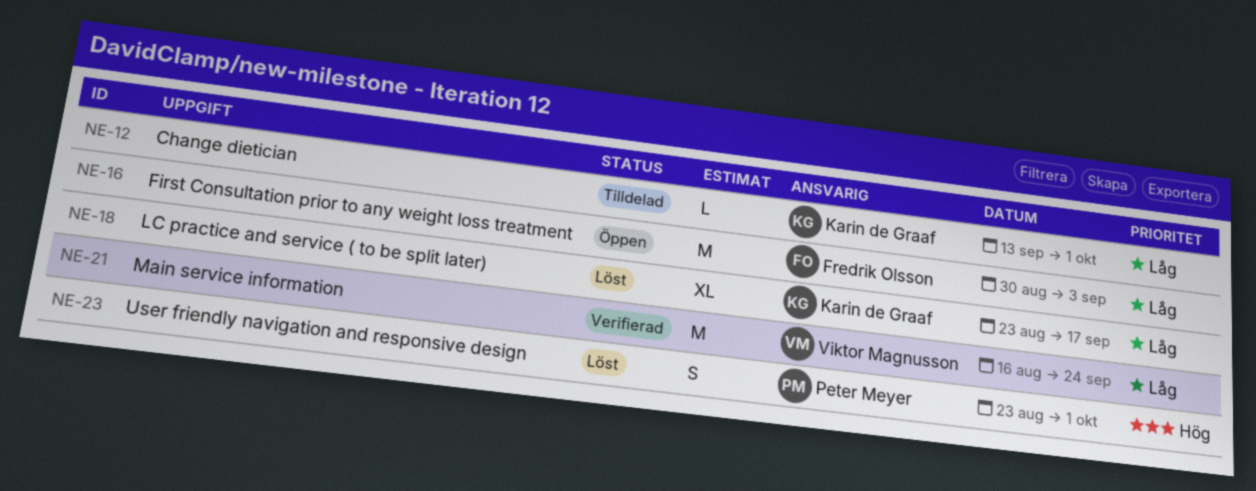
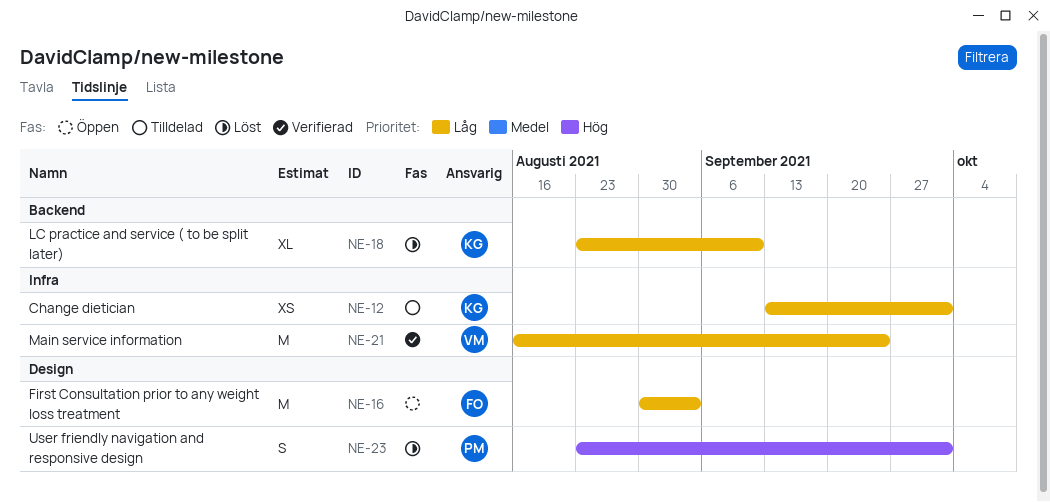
NE-12, estimate: L -> XS
NE-18, due: Sep 17 -> Sep 10

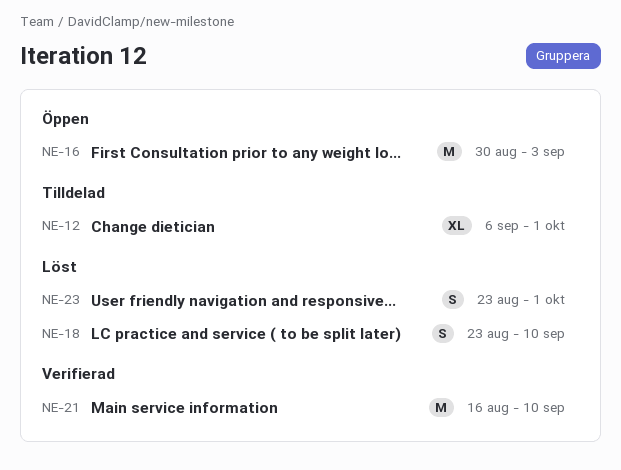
NE-12, estimate: XS -> XL
NE-12, start: Sep 13 -> Sep 6
NE-18, estimate: XL -> S
NE-21, due: Sep 24 -> Sep 10

